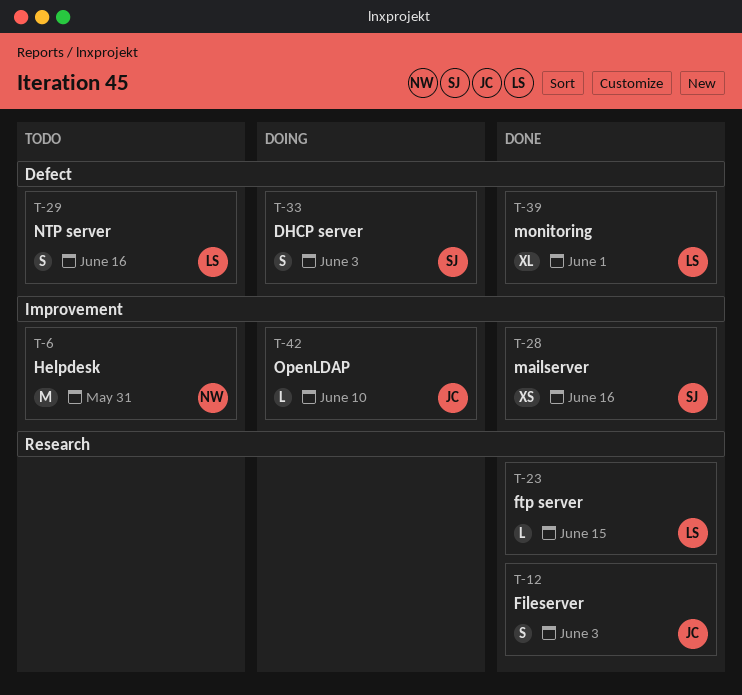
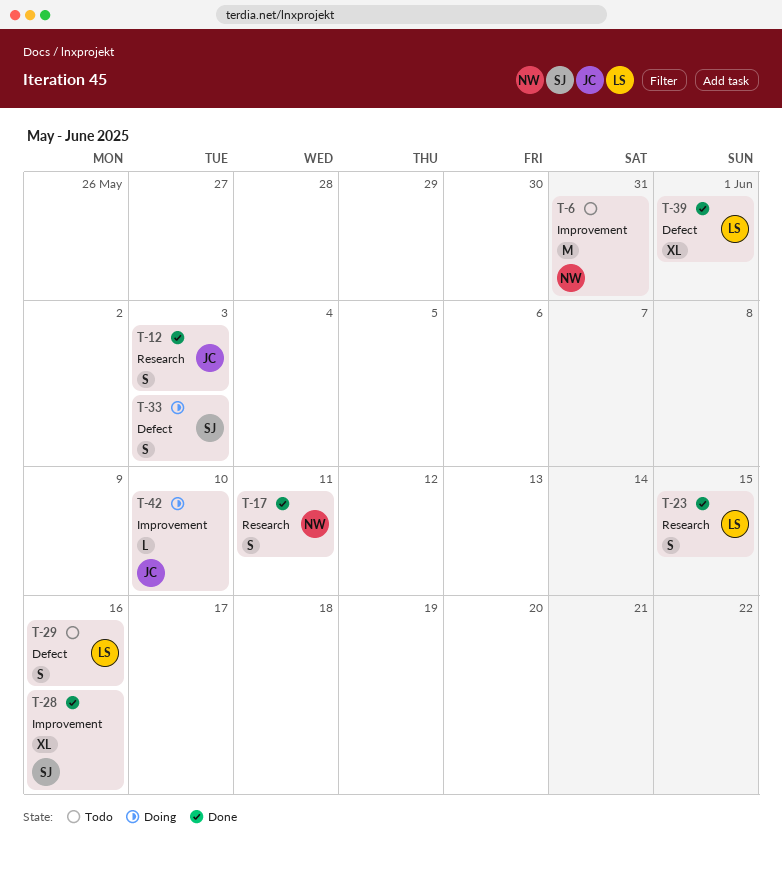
T-17: none -> present
T-23, estimate: L -> S
T-28, estimate: XS -> XL

